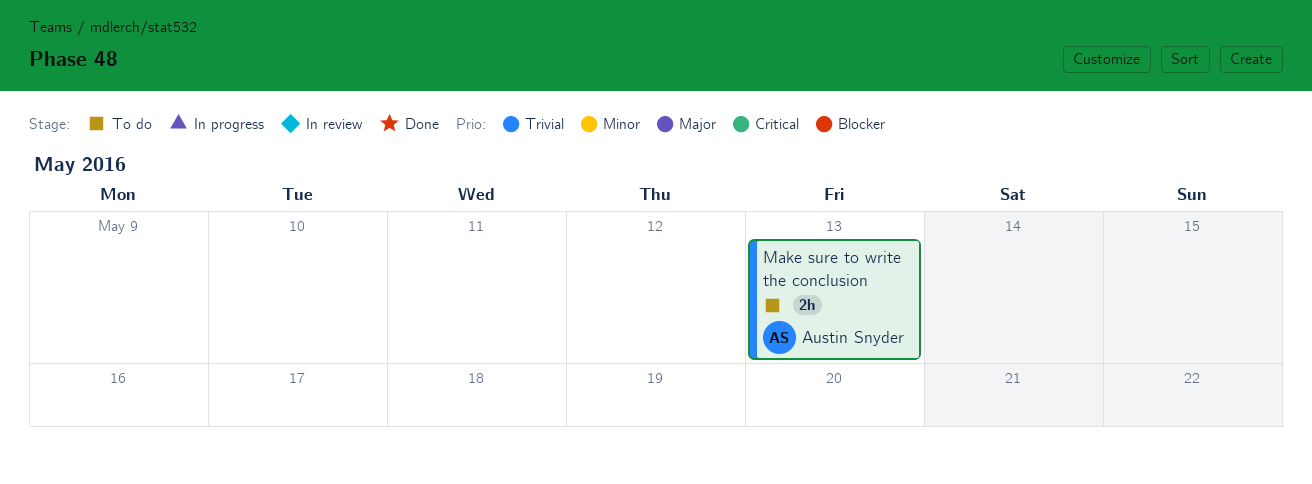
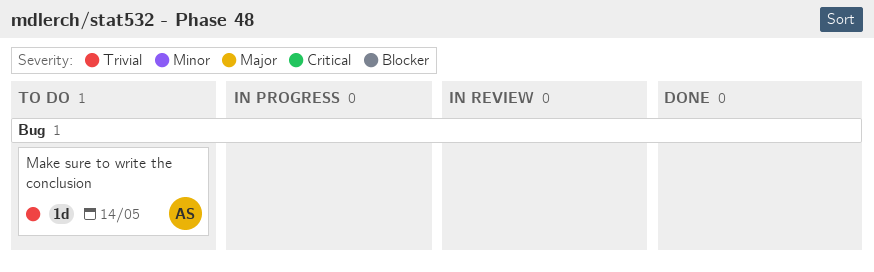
Make sure to write the conclusion, estimate: 2h -> 1d
Make sure to write the conclusion, due: May 13 -> May 14

